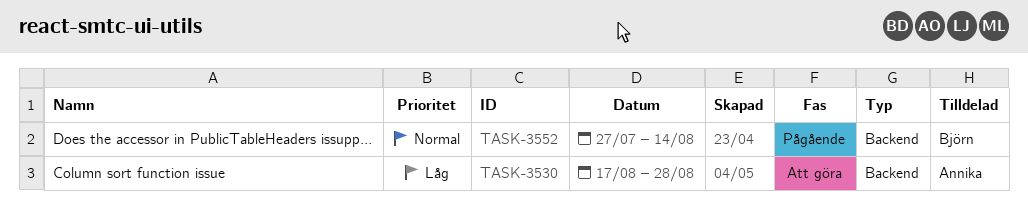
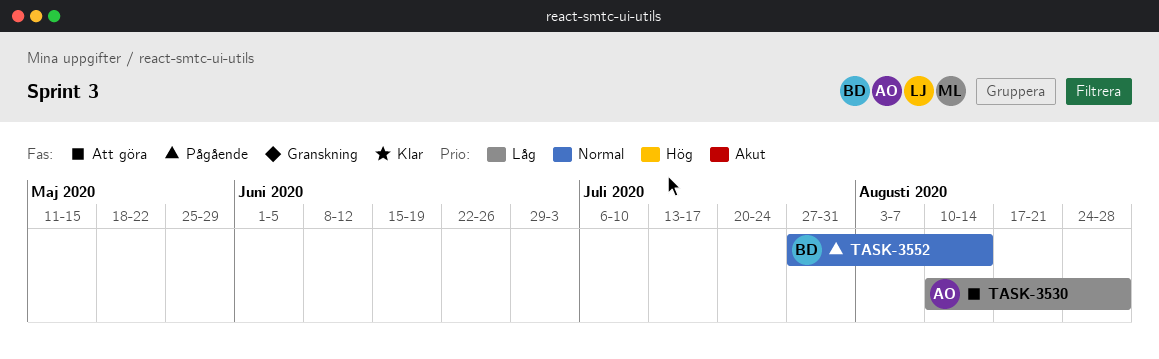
TASK-3530, start: Aug 17 -> Aug 10

